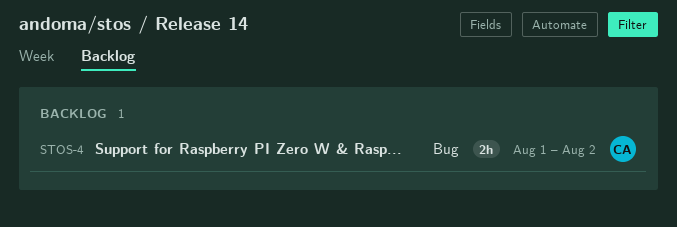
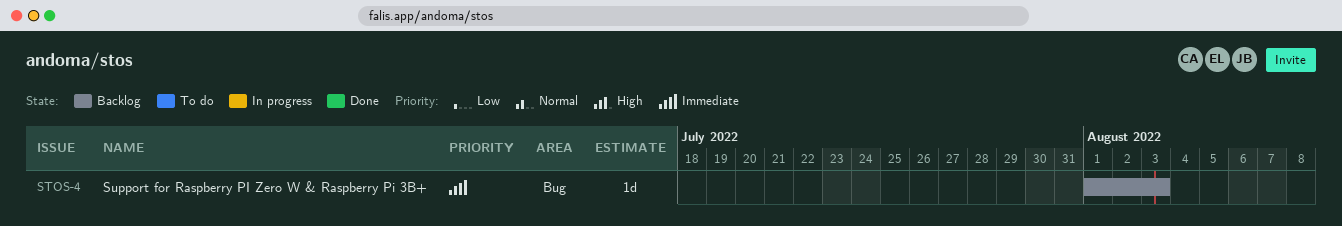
STOS-4, estimate: 2h -> 1d
STOS-4, due: Aug 2 -> Aug 3

